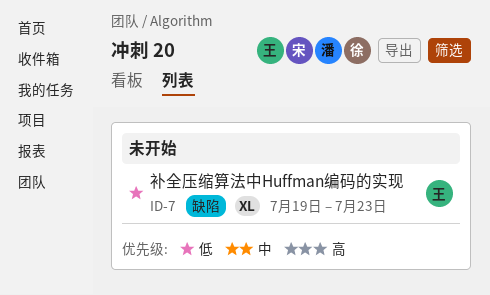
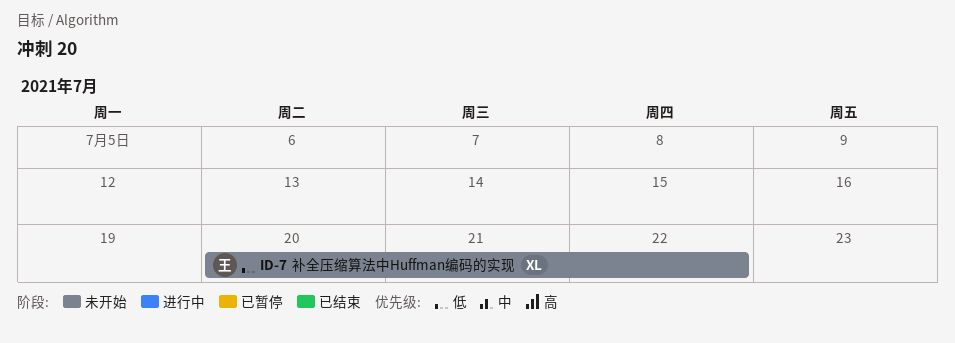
ID-7, start: Jul 19 -> Jul 20
ID-7, due: Jul 23 -> Jul 22

